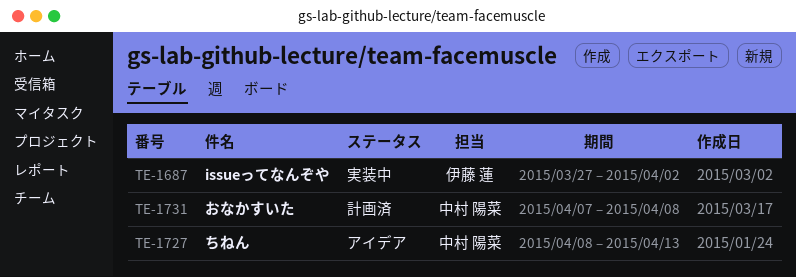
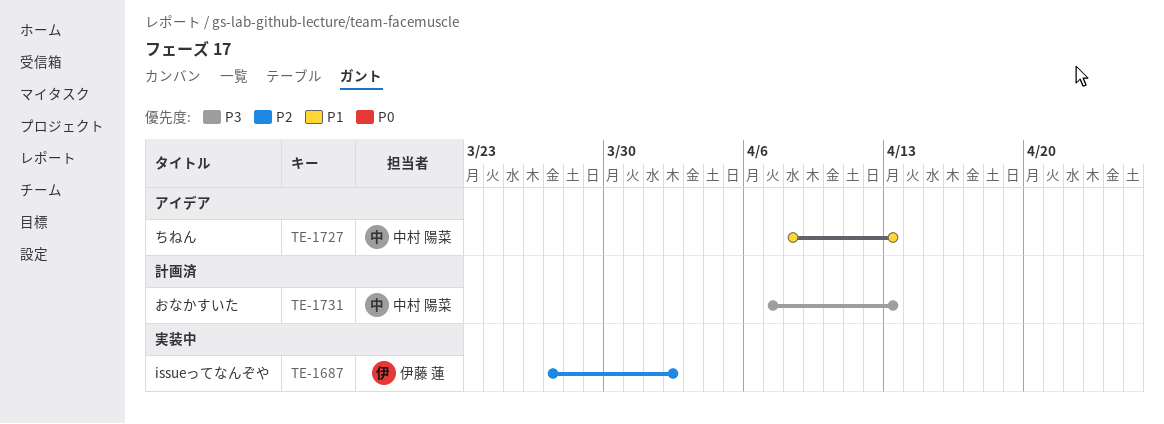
TE-1731, due: Apr 8 -> Apr 13

